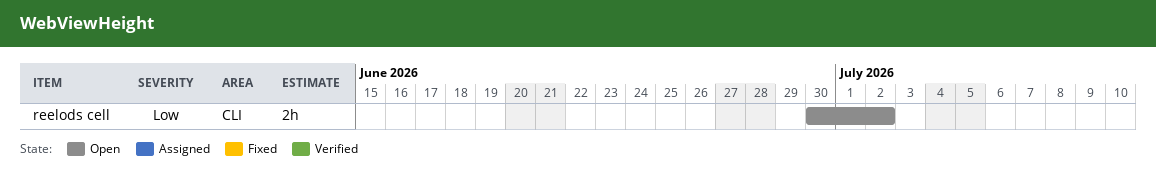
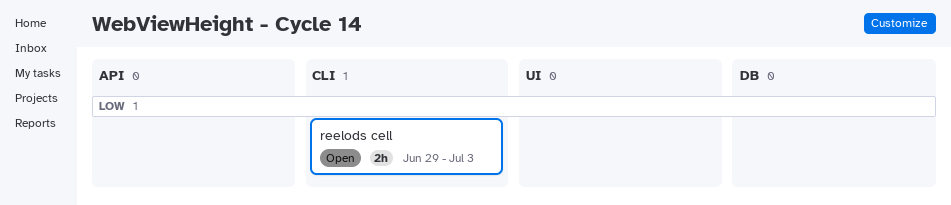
reelods cell, start: Jun 30 -> Jun 29
reelods cell, due: Jul 2 -> Jul 3

